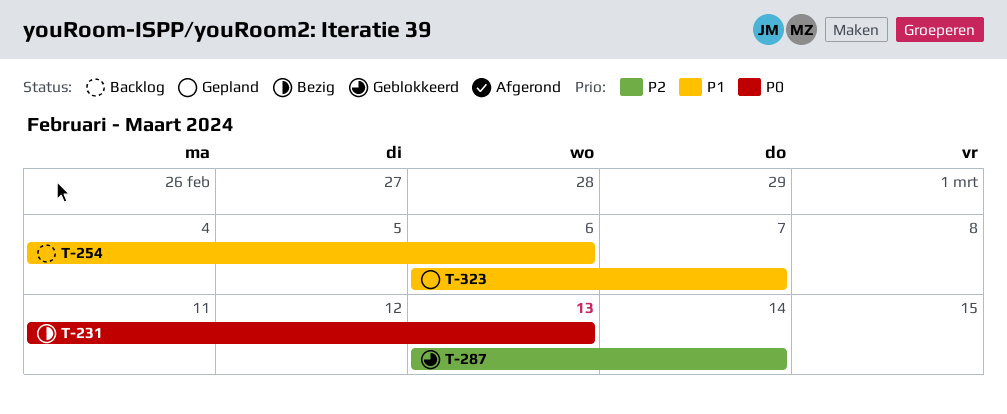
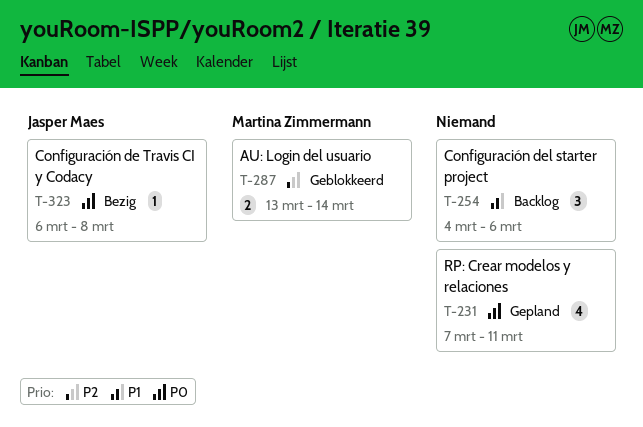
T-231, status: Bezig -> Gepland
T-231, start: Mar 11 -> Mar 7
T-231, due: Mar 13 -> Mar 11
T-323, status: Gepland -> Bezig
T-323, priority: P1 -> P0
T-323, due: Mar 7 -> Mar 8

